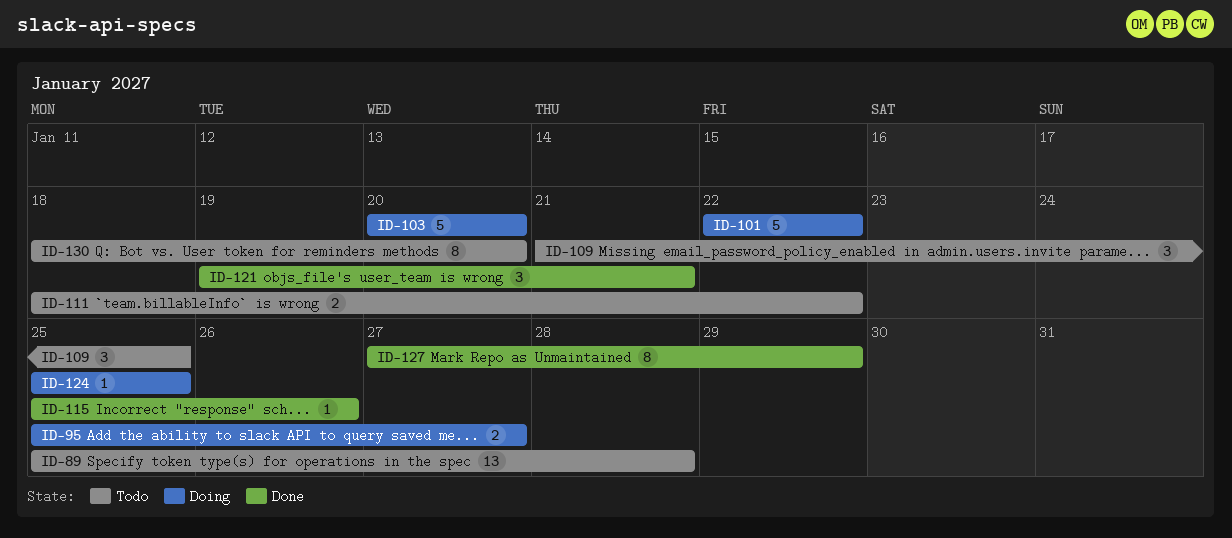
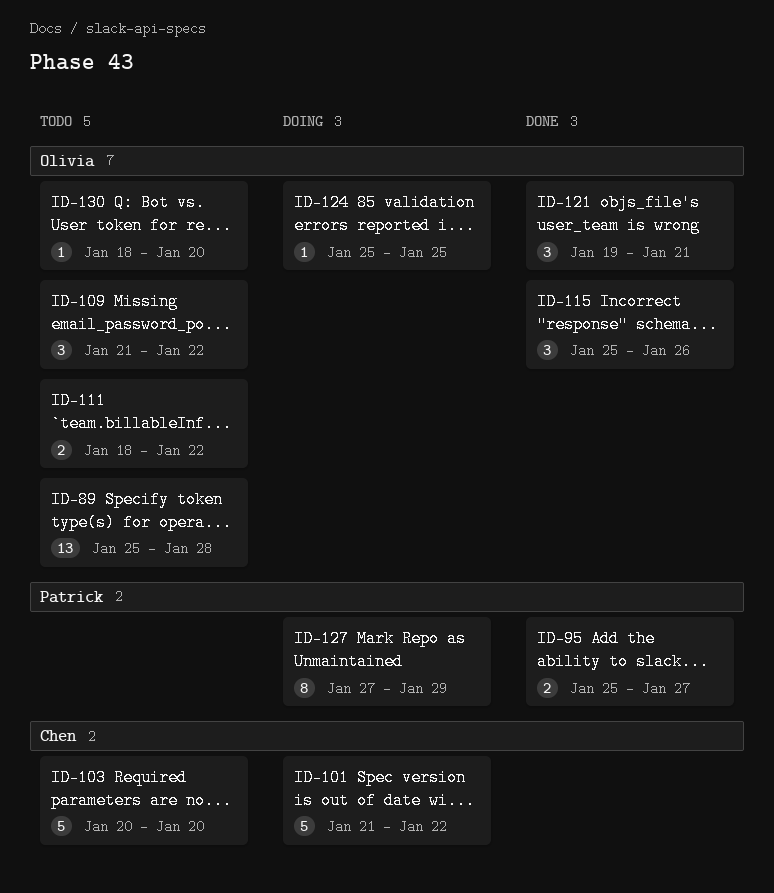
ID-95, status: Doing -> Done
ID-101, start: Jan 22 -> Jan 21
ID-103, status: Doing -> Todo
ID-109, due: Jan 25 -> Jan 22
ID-115, estimate: 1 -> 3
ID-127, status: Done -> Doing
ID-130, estimate: 8 -> 1

